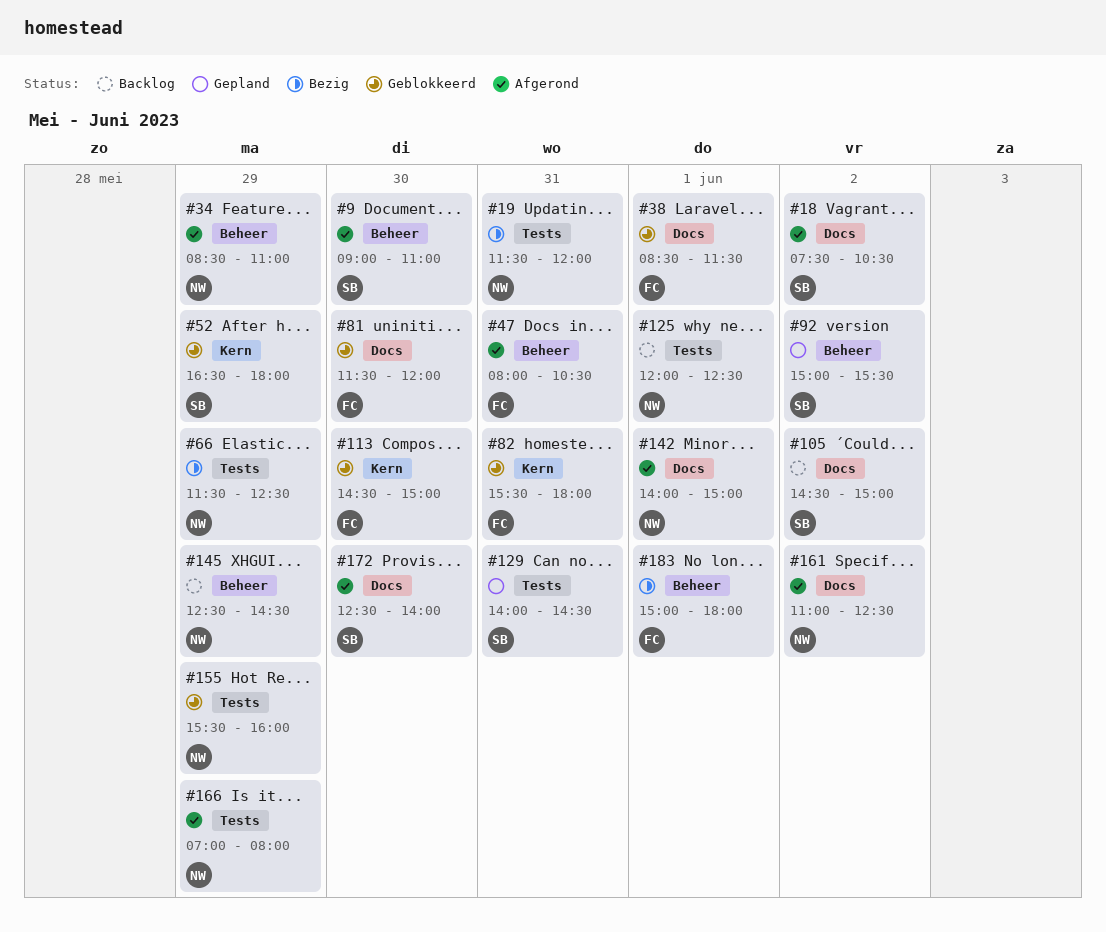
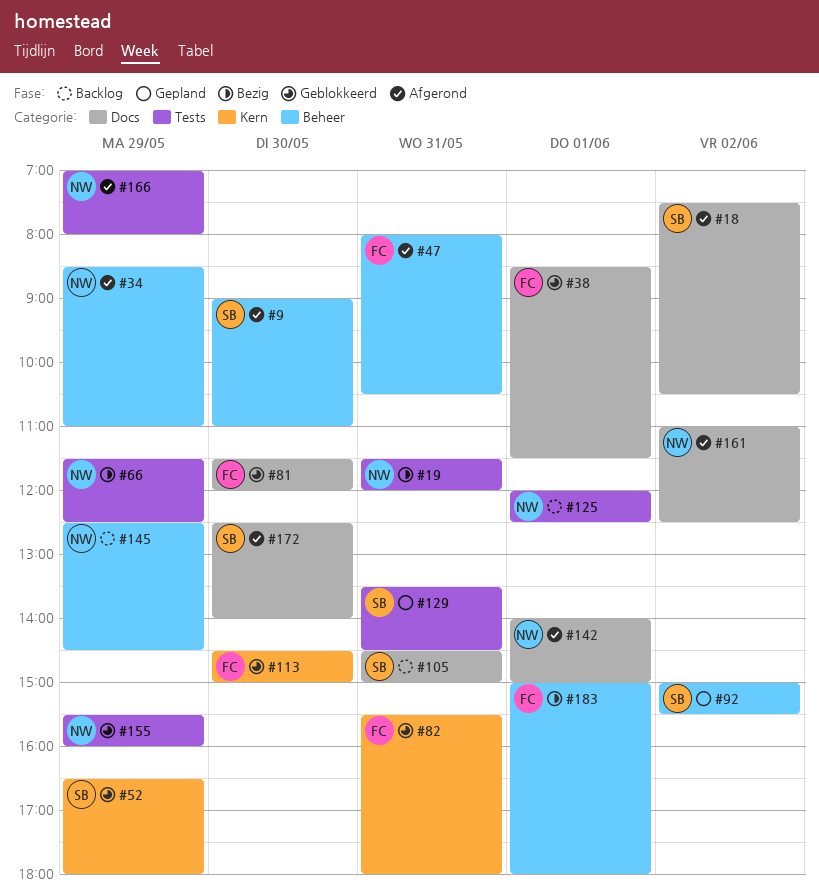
#105, day: Jun 2 -> May 31
#129, begins: 14:00 -> 13:30

